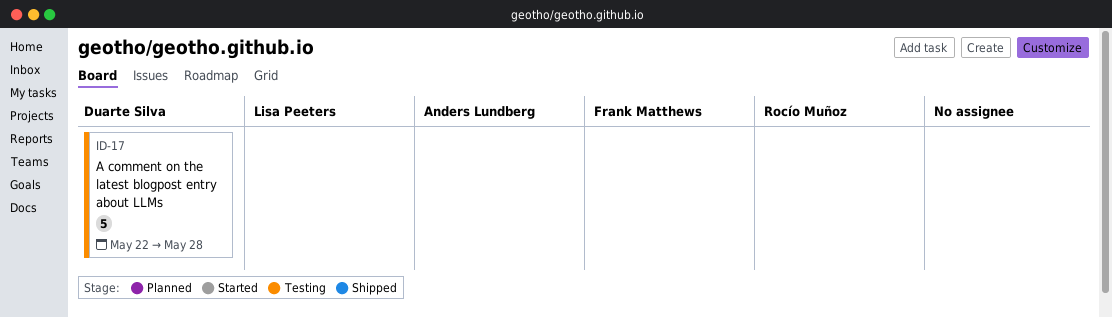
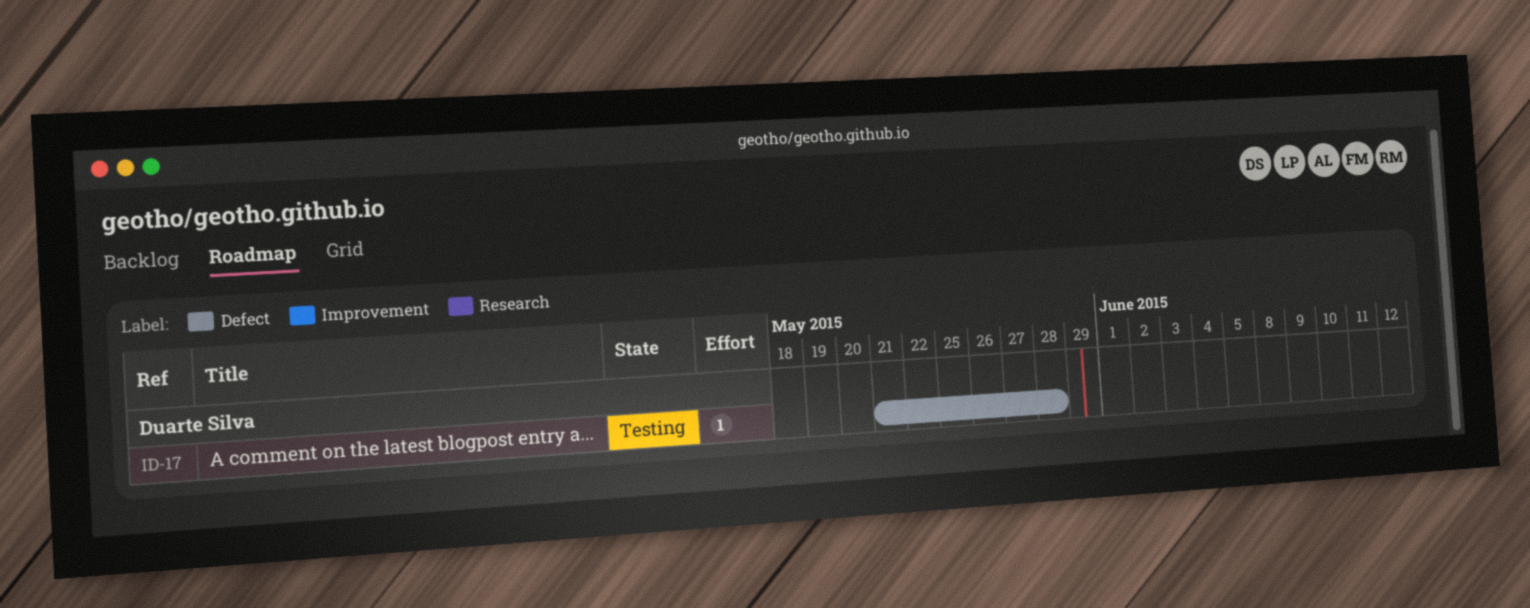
ID-17, estimate: 5 -> 1
ID-17, start: May 22 -> May 21

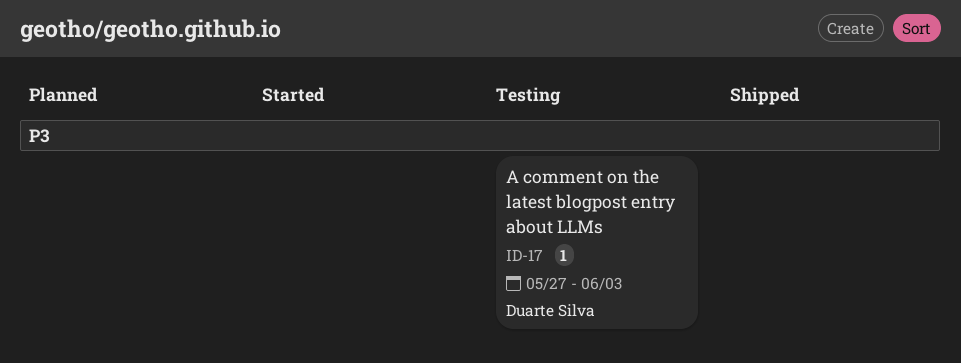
ID-17, start: May 21 -> May 27
ID-17, due: May 28 -> Jun 3

